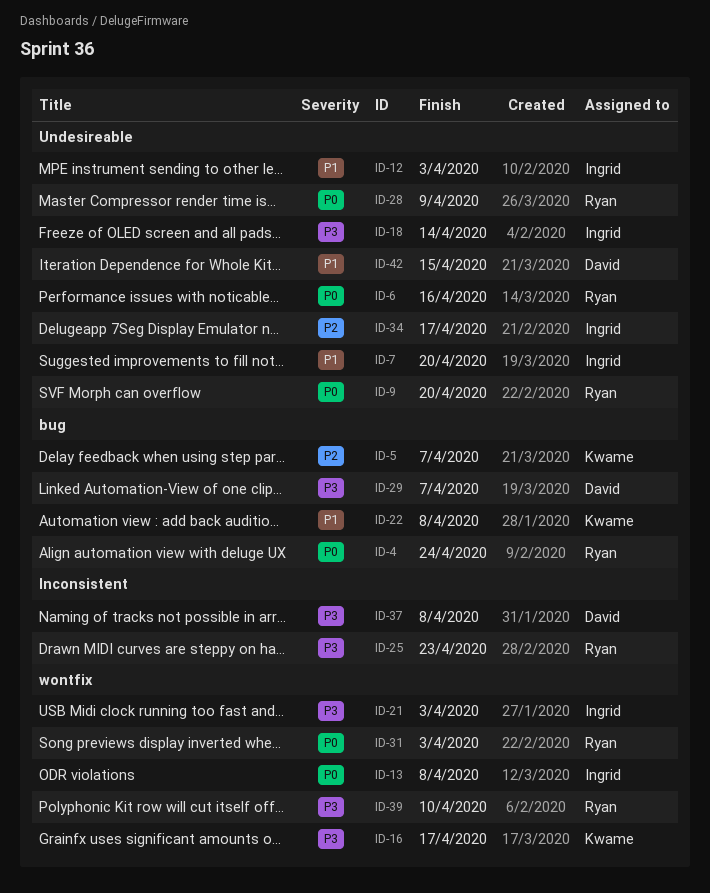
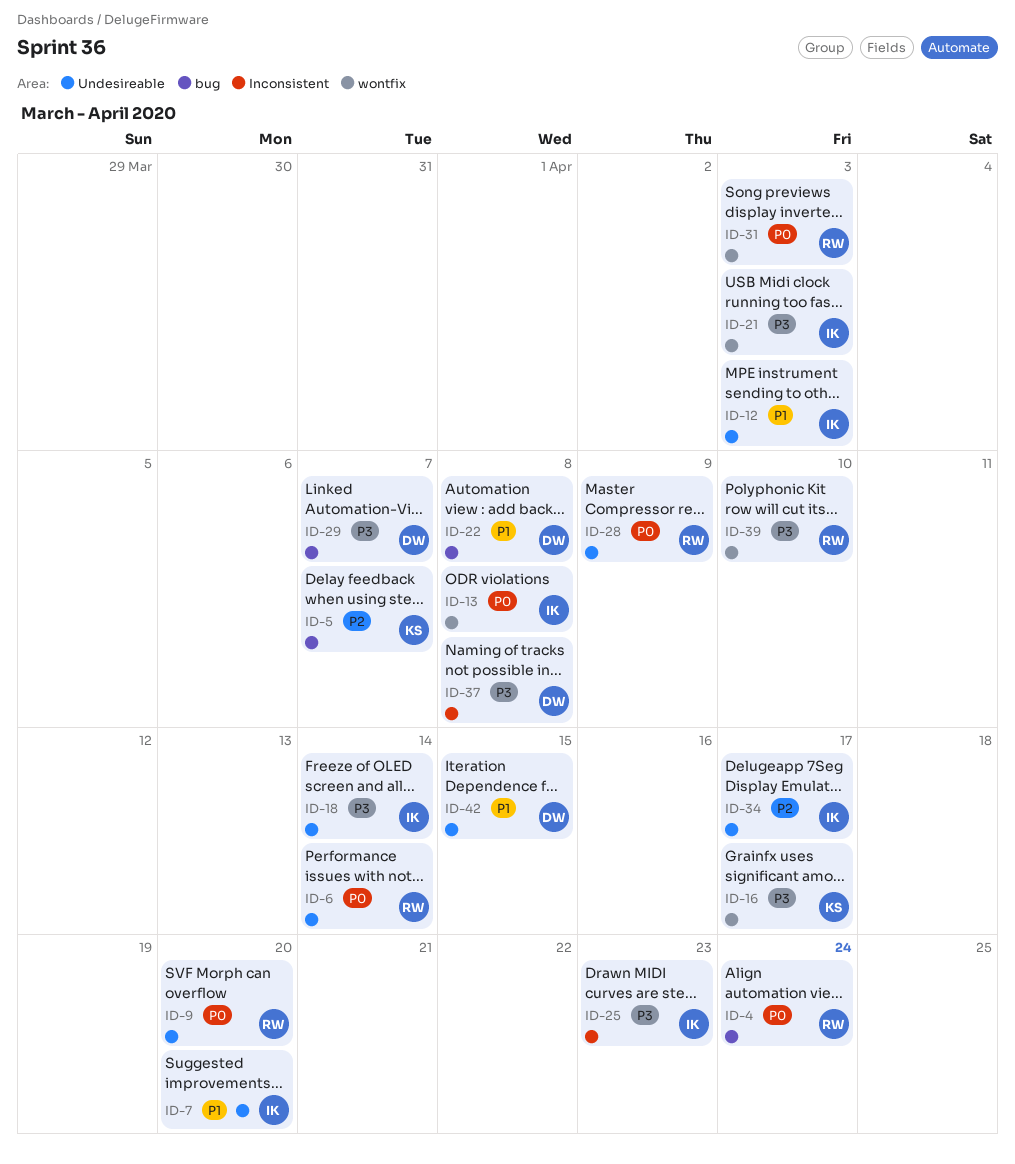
ID-6, due: Apr 16 -> Apr 14
ID-22, owner: Kwame -> David
ID-25, owner: Ryan -> Ingrid

